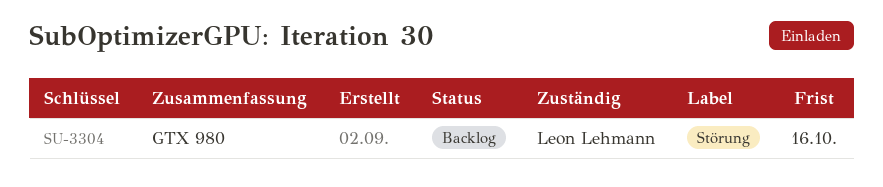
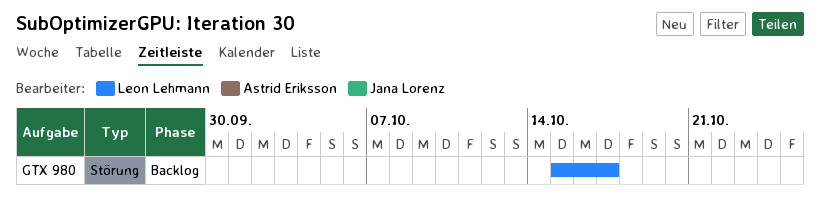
GTX 980, due: Oct 16 -> Oct 17

